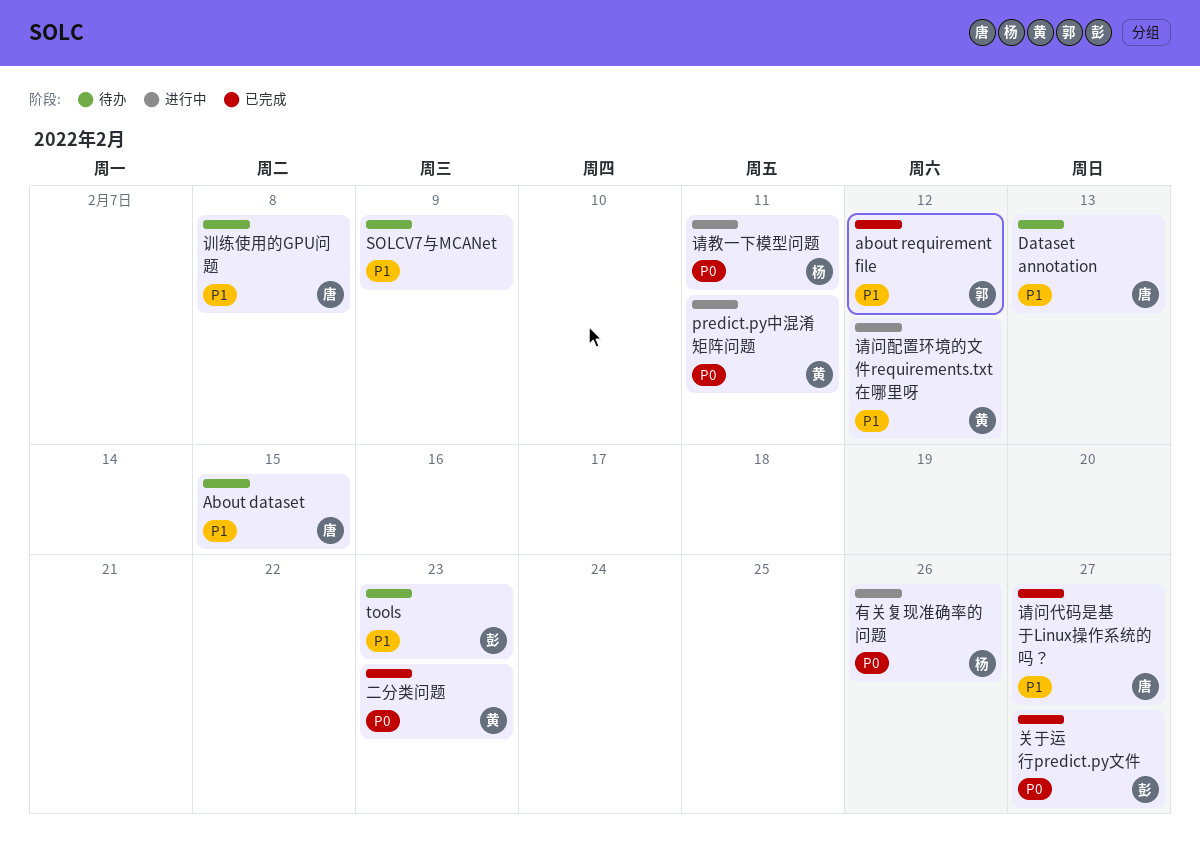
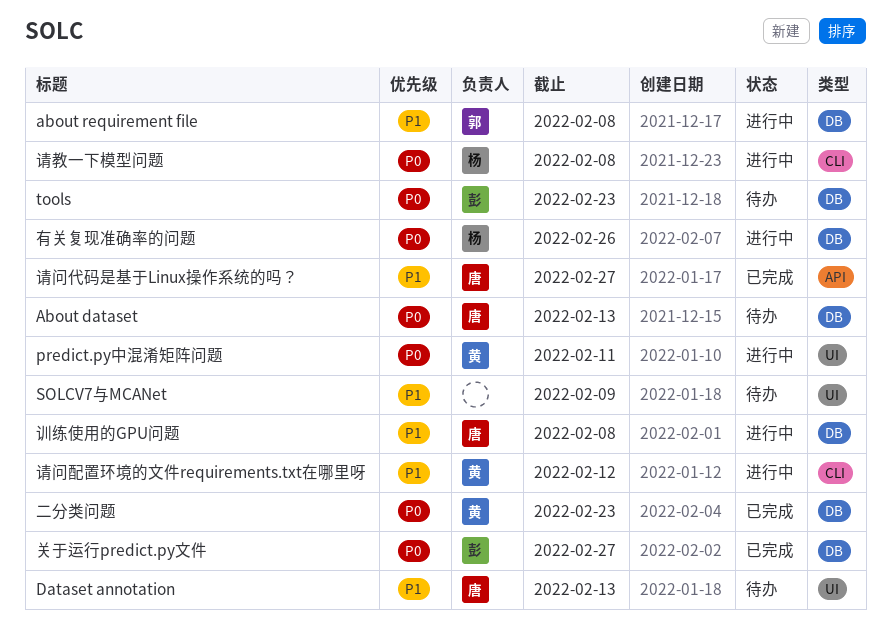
About dataset, priority: P1 -> P0
About dataset, due: Feb 15 -> Feb 13
about requirement file, status: 已完成 -> 进行中
about requirement file, due: Feb 12 -> Feb 8
tools, priority: P1 -> P0
训练使用的GPU问题, status: 待办 -> 进行中
请教一下模型问题, due: Feb 11 -> Feb 8

